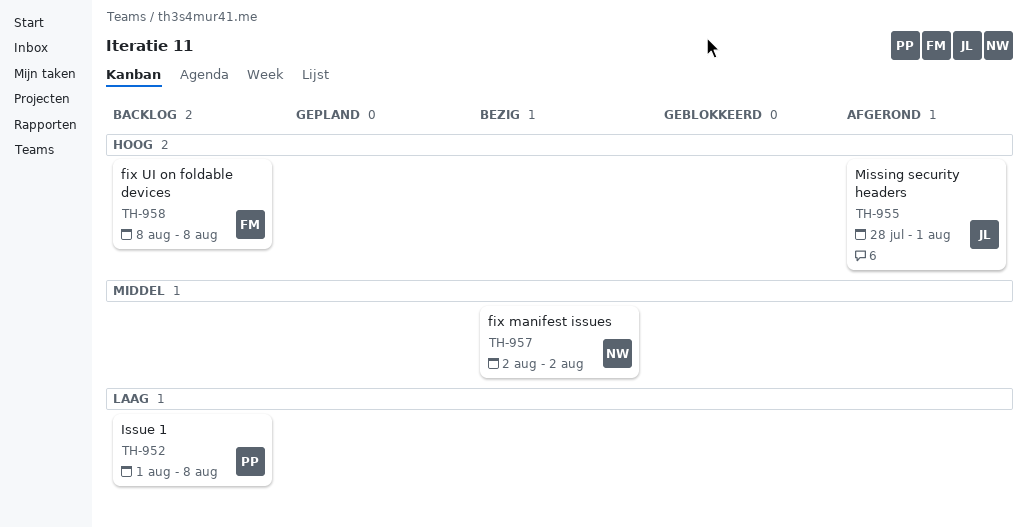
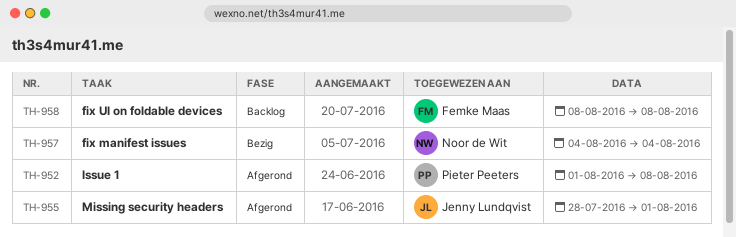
TH-952, status: Backlog -> Afgerond
TH-957, start: Aug 2 -> Aug 4
TH-957, due: Aug 2 -> Aug 4

